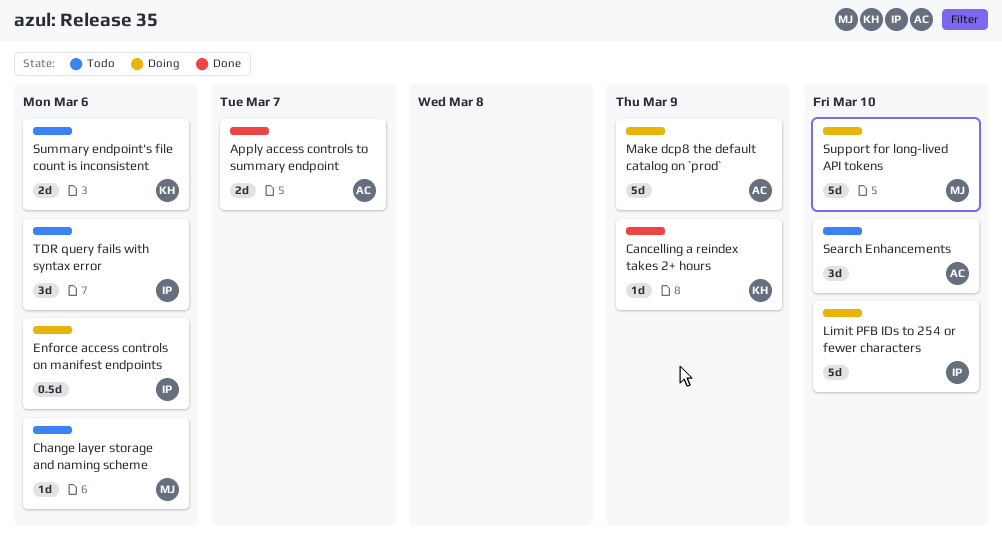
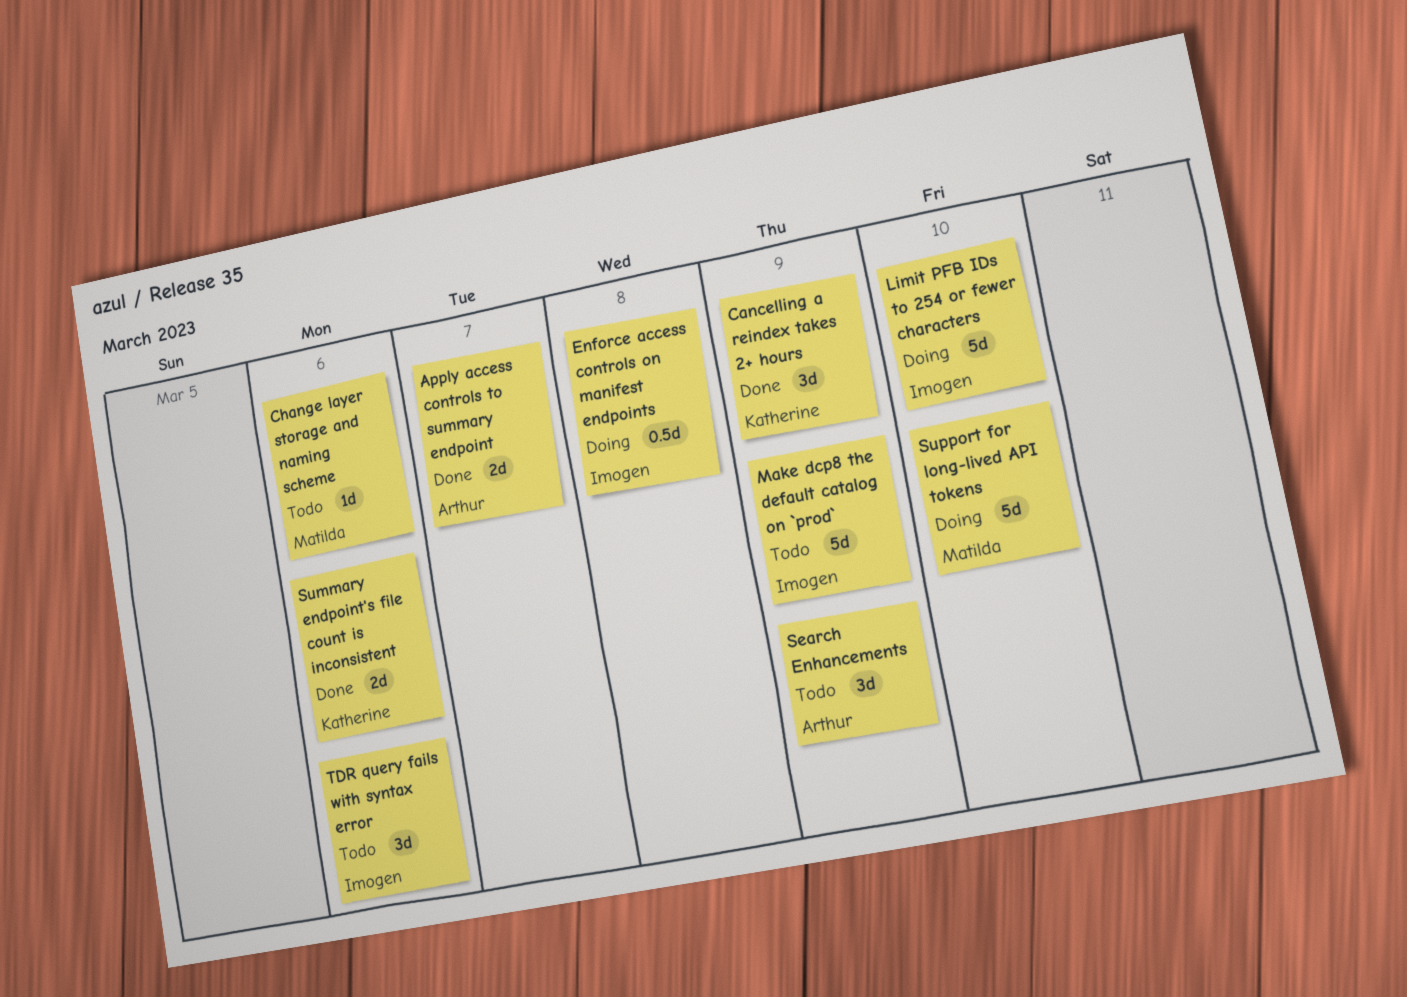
Cancelling a reindex takes 2+ hours, estimate: 1d -> 3d
Enforce access controls on manifest endpoints, due: Mar 6 -> Mar 8
Make dcp8 the default catalog on `prod`, status: Doing -> Todo
Make dcp8 the default catalog on `prod`, owner: Arthur -> Imogen
Search Enhancements, due: Mar 10 -> Mar 9
Summary endpoint's file count is inconsistent, status: Todo -> Done

